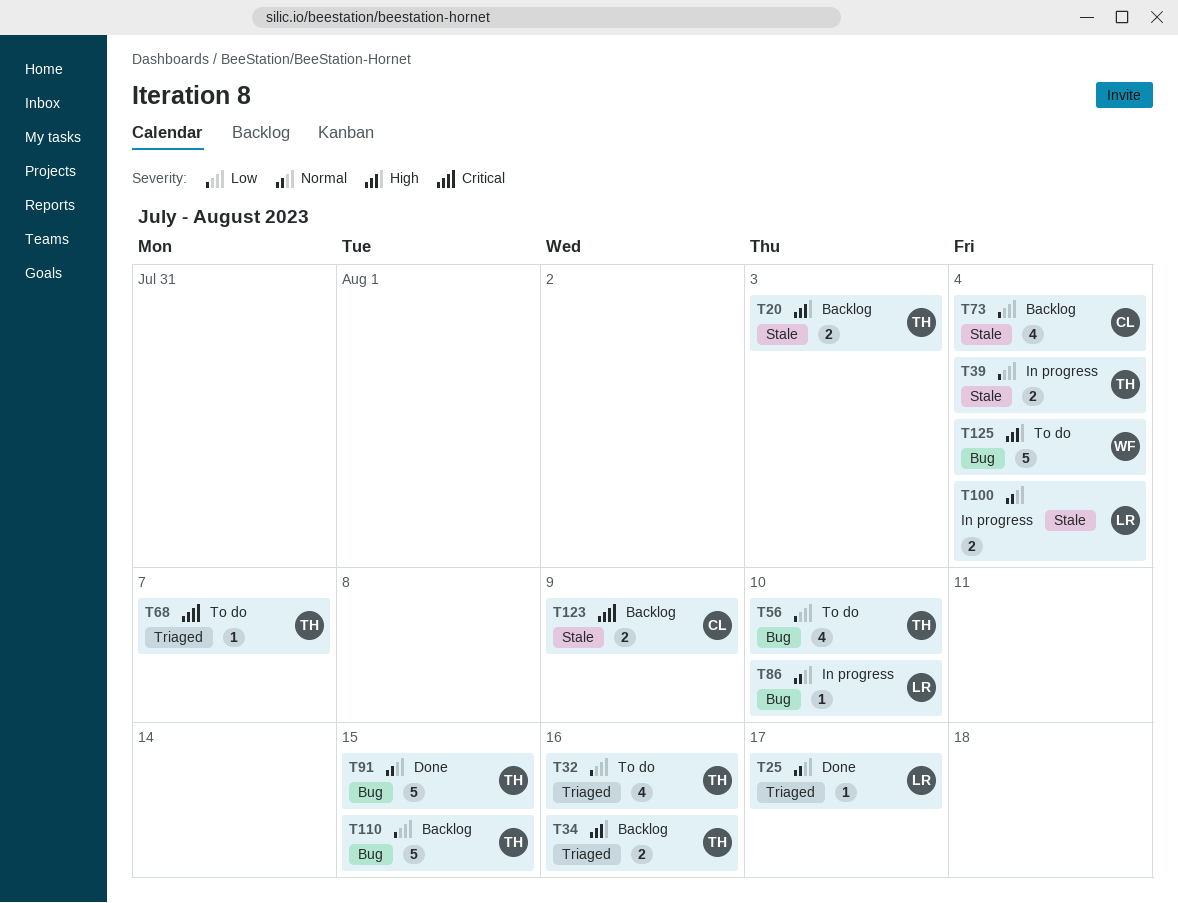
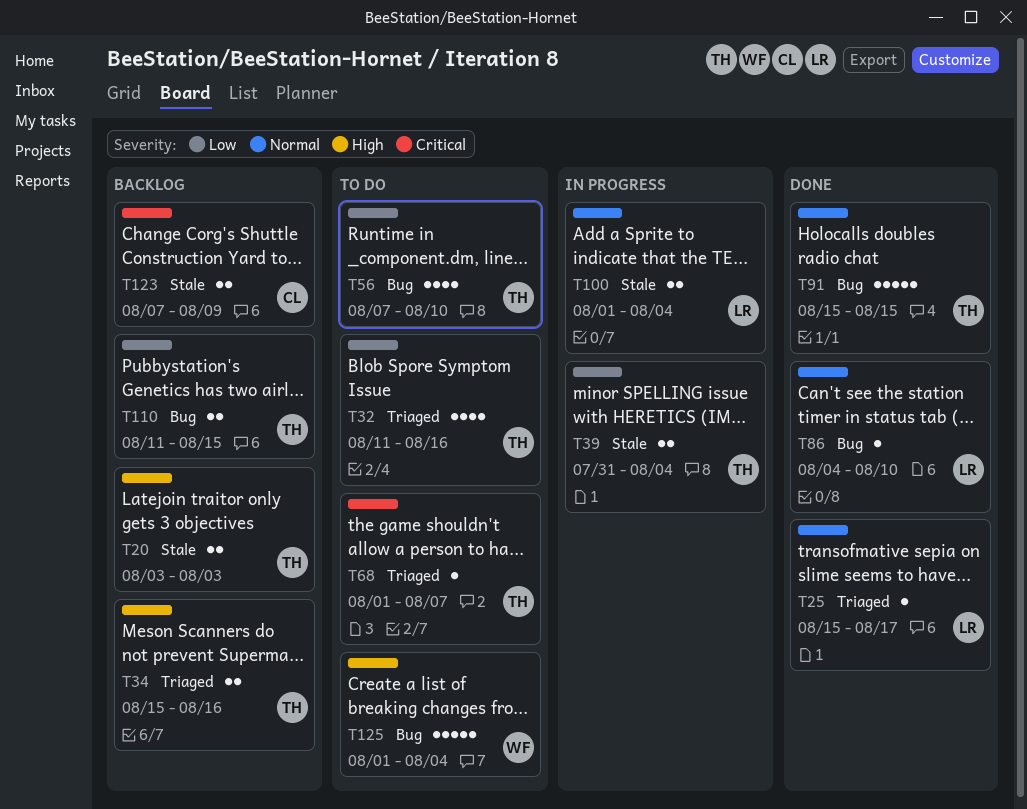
T73: present -> none
T86, status: In progress -> Done
T110, estimate: 5 -> 2

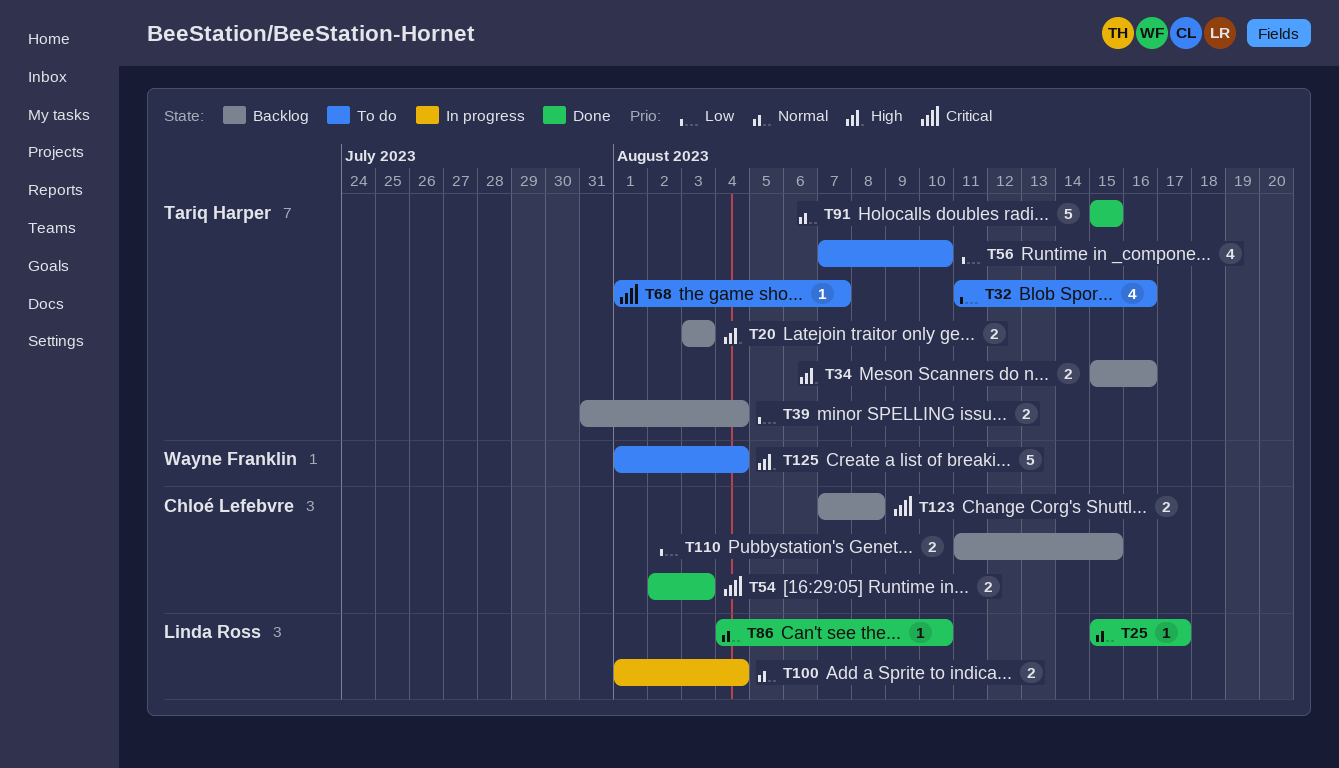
T39, status: In progress -> Backlog
T54: none -> present
T110, owner: Tariq Harper -> Chloé Lefebvre
T123, due: Aug 9 -> Aug 8

